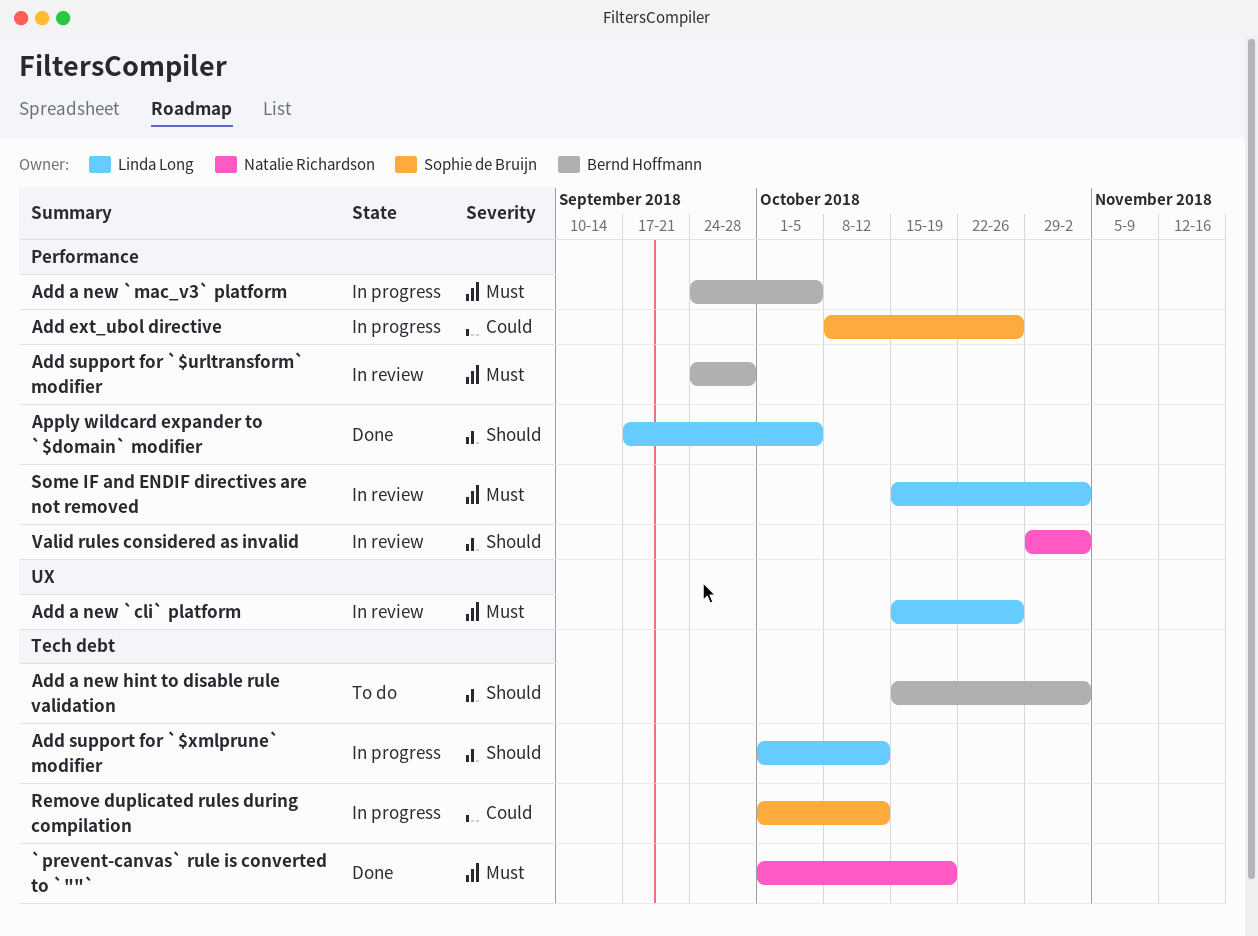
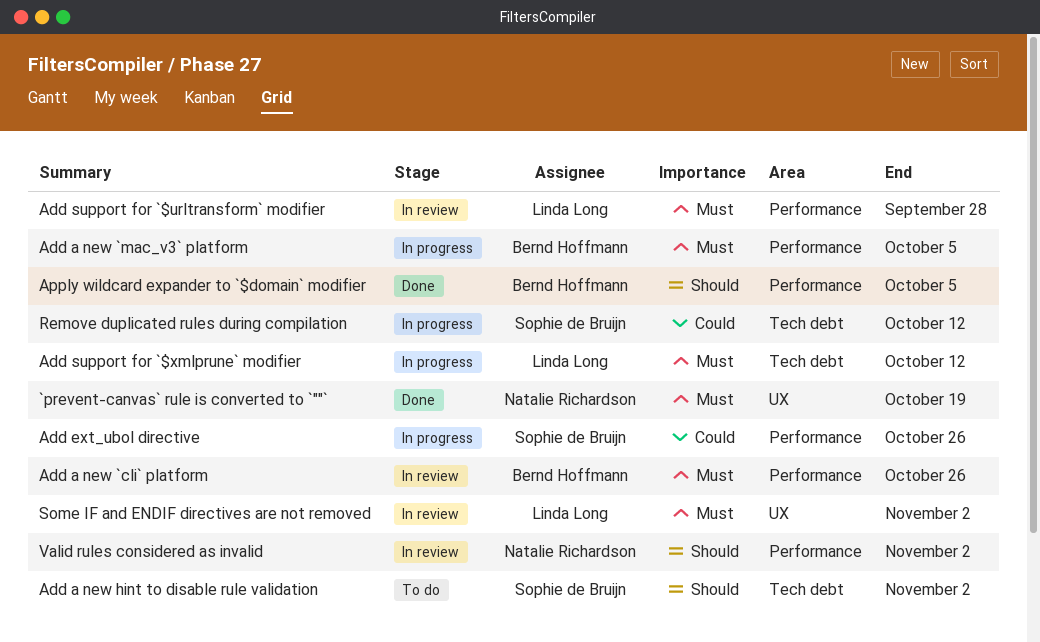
`prevent-canvas` rule is converted to `""`, label: Tech debt -> UX
Add a new `cli` platform, owner: Linda Long -> Bernd Hoffmann
Add a new `cli` platform, label: UX -> Performance
Add a new hint to disable rule validation, owner: Bernd Hoffmann -> Sophie de Bruijn
Add support for `$urltransform` modifier, owner: Bernd Hoffmann -> Linda Long
Add support for `$xmlprune` modifier, priority: Should -> Must
Apply wildcard expander to `$domain` modifier, owner: Linda Long -> Bernd Hoffmann
Some IF and ENDIF directives are not removed, label: Performance -> UX

